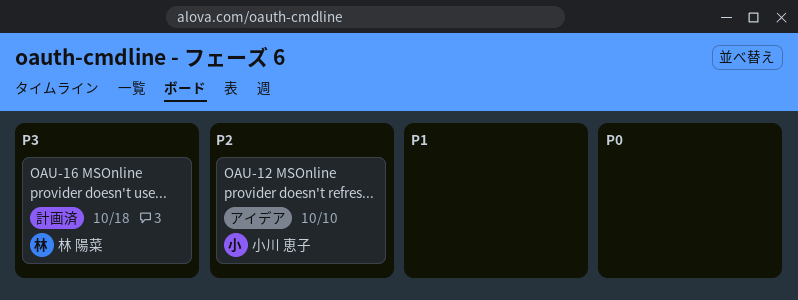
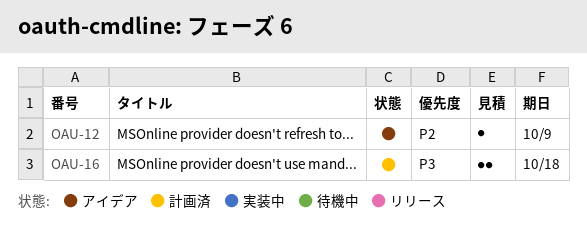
OAU-12, due: Oct 10 -> Oct 9

